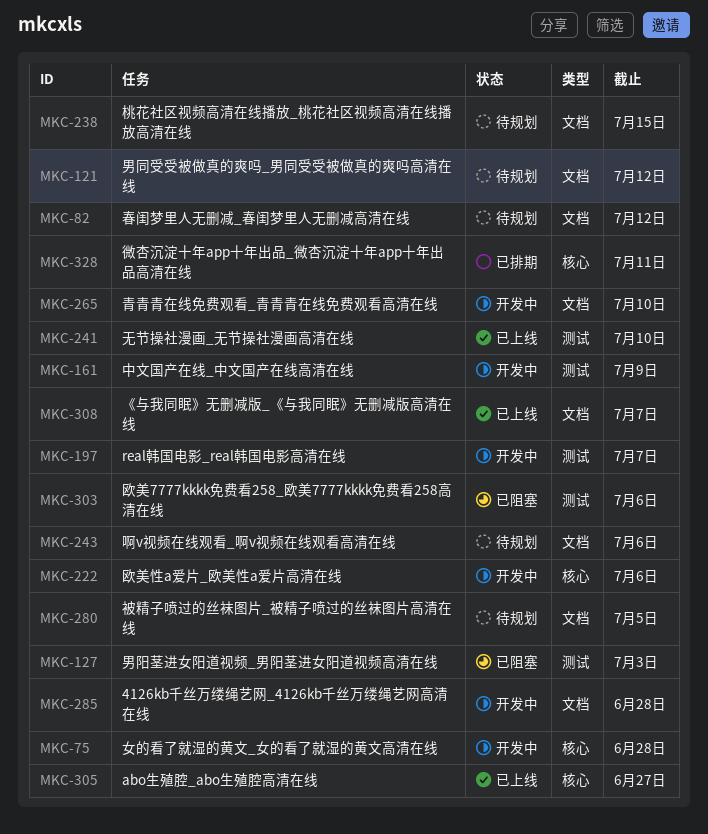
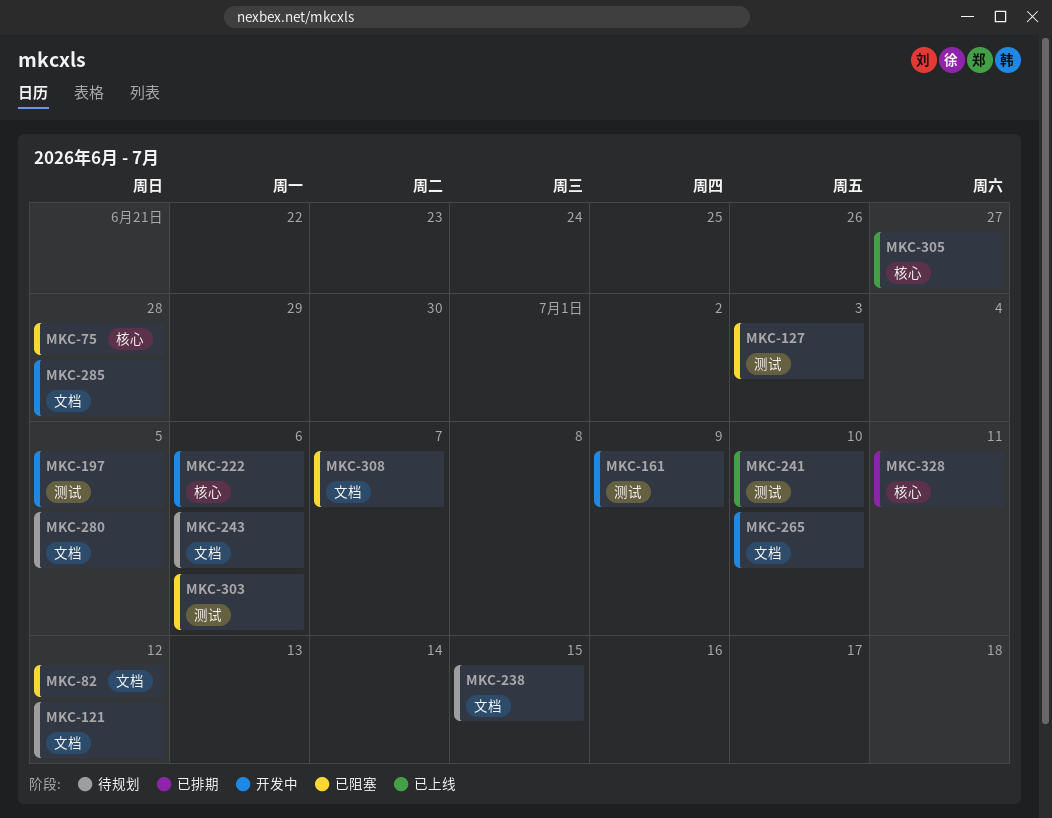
MKC-75, status: 开发中 -> 已阻塞
MKC-82, status: 待规划 -> 已阻塞
MKC-197, due: Jul 7 -> Jul 5
MKC-308, status: 已上线 -> 已阻塞

